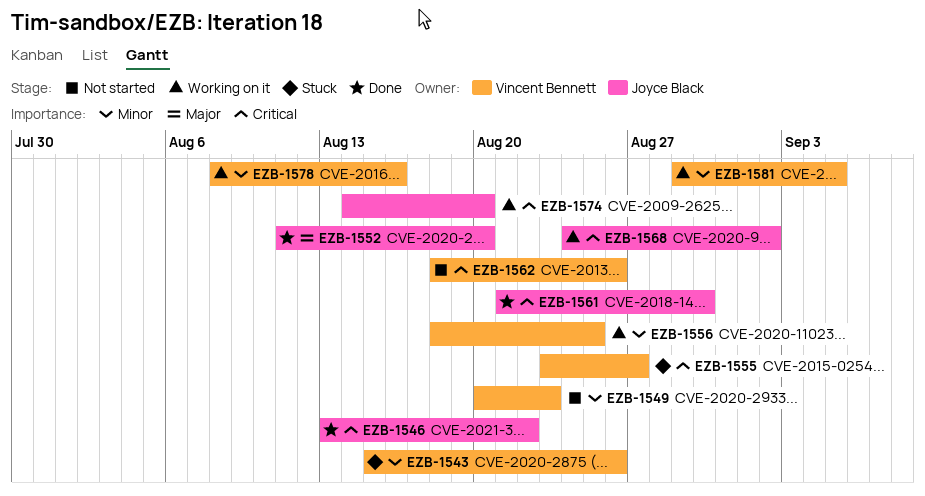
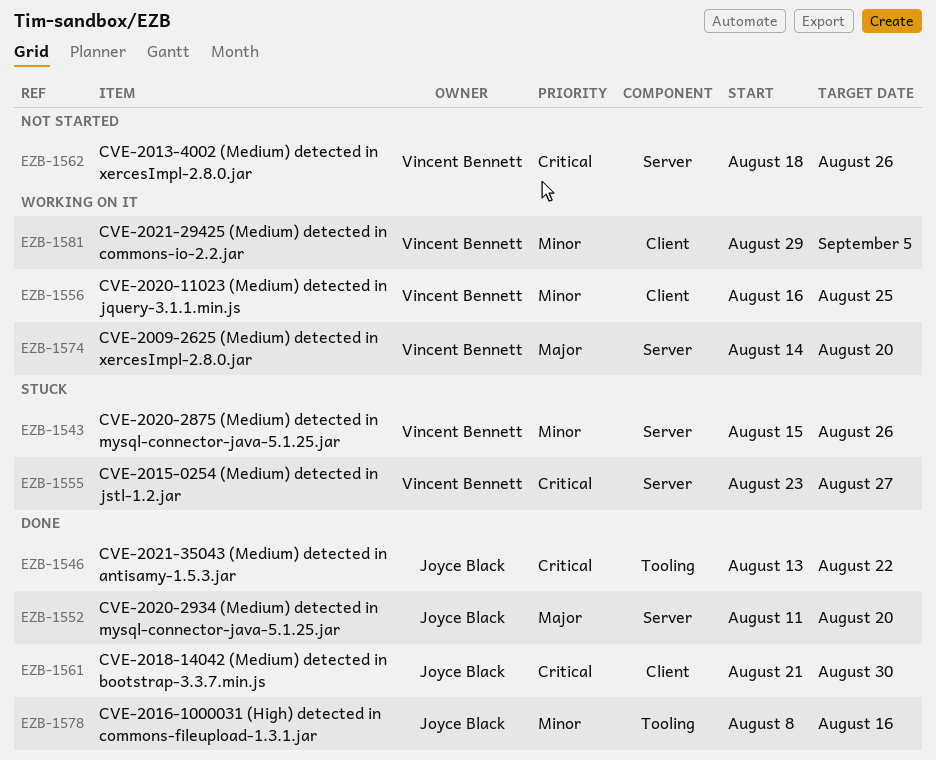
EZB-1549: present -> none
EZB-1556, start: Aug 18 -> Aug 16
EZB-1568: present -> none
EZB-1574, owner: Joyce Black -> Vincent Bennett
EZB-1574, priority: Critical -> Major
EZB-1578, status: Working on it -> Done
EZB-1578, owner: Vincent Bennett -> Joyce Black

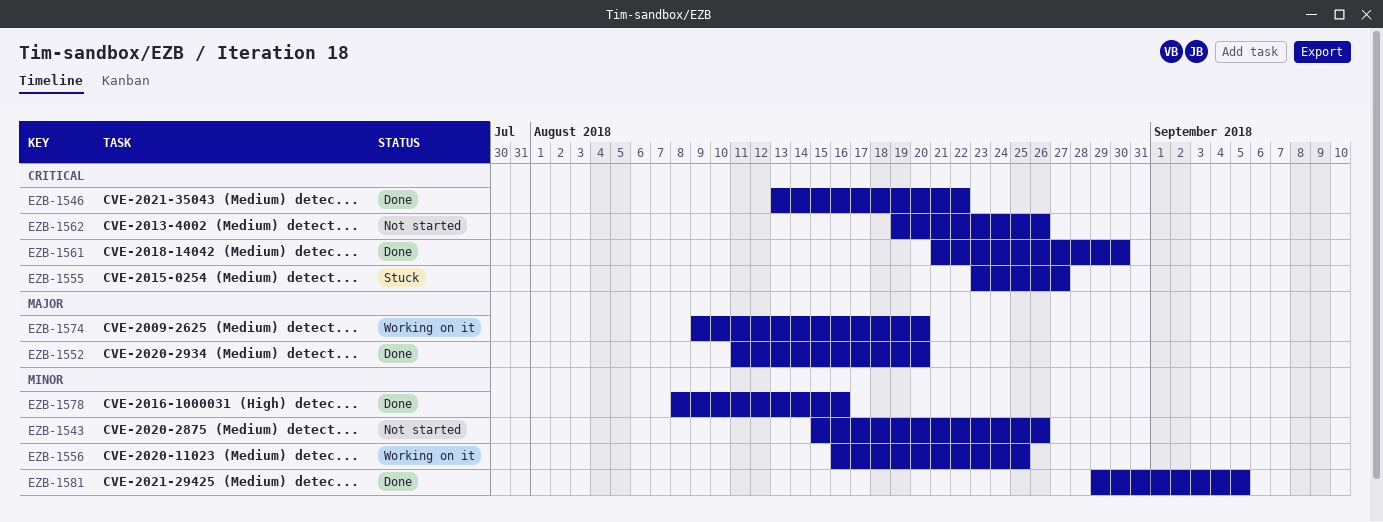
EZB-1543, status: Stuck -> Not started
EZB-1562, start: Aug 18 -> Aug 19
EZB-1574, start: Aug 14 -> Aug 9
EZB-1581, status: Working on it -> Done

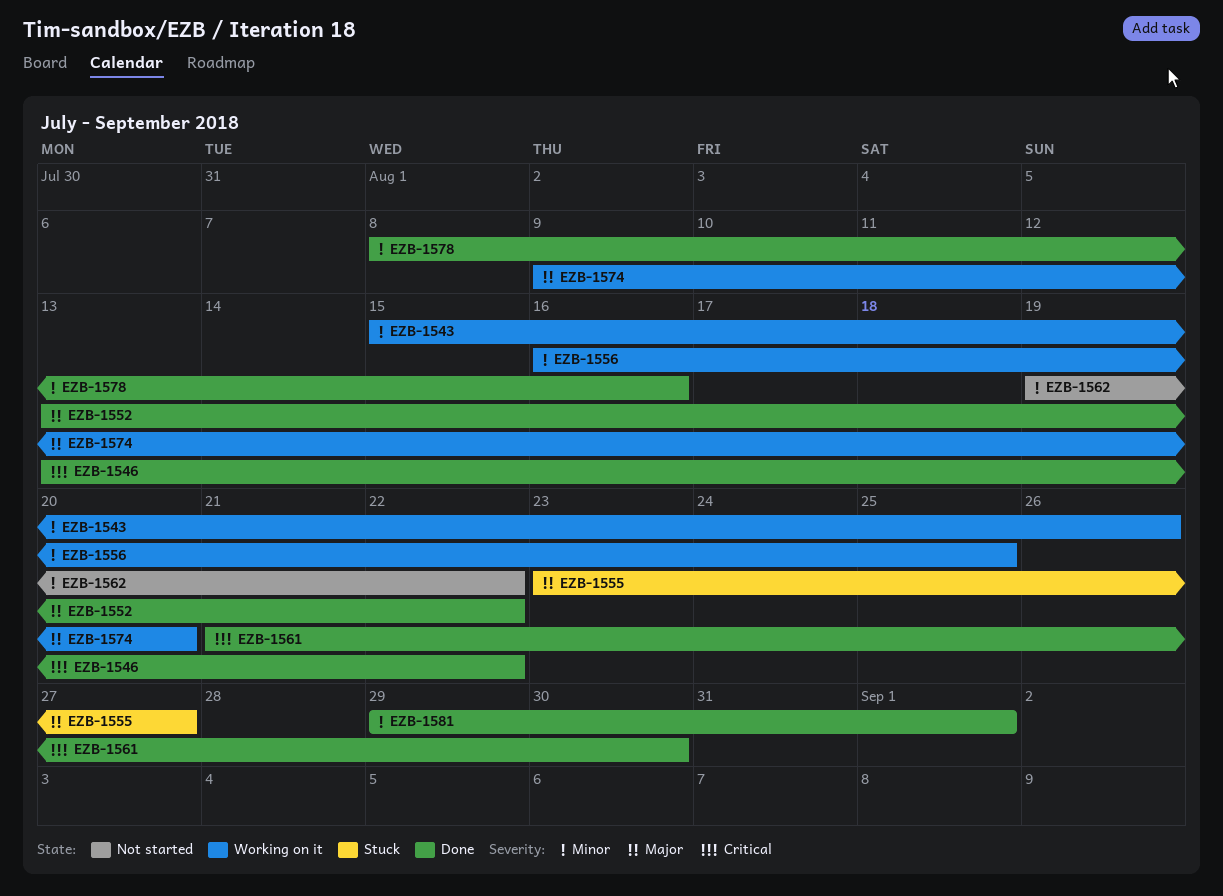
EZB-1543, status: Not started -> Working on it
EZB-1552, start: Aug 11 -> Aug 13
EZB-1552, due: Aug 20 -> Aug 22
EZB-1555, priority: Critical -> Major
EZB-1562, priority: Critical -> Minor
EZB-1562, due: Aug 26 -> Aug 22
EZB-1581, due: Sep 5 -> Sep 1

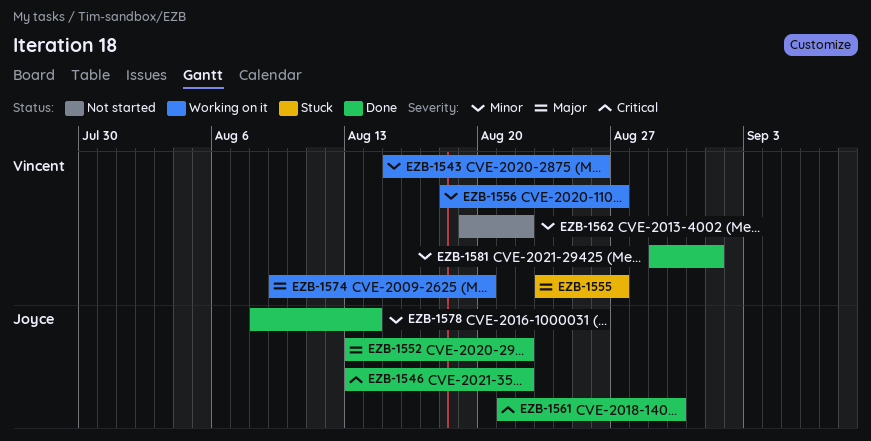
EZB-1556, start: Aug 16 -> Aug 18
EZB-1556, due: Aug 25 -> Aug 27
EZB-1578, due: Aug 16 -> Aug 14

